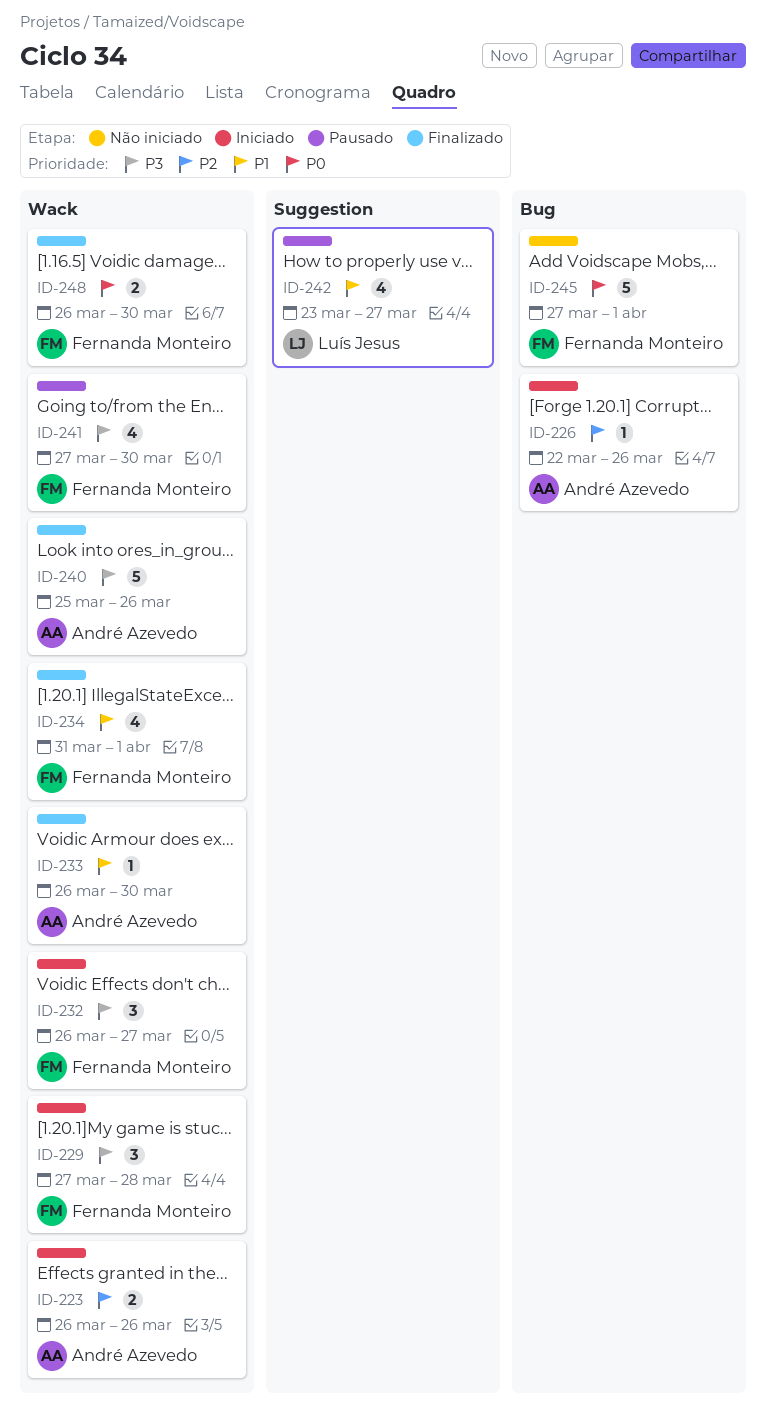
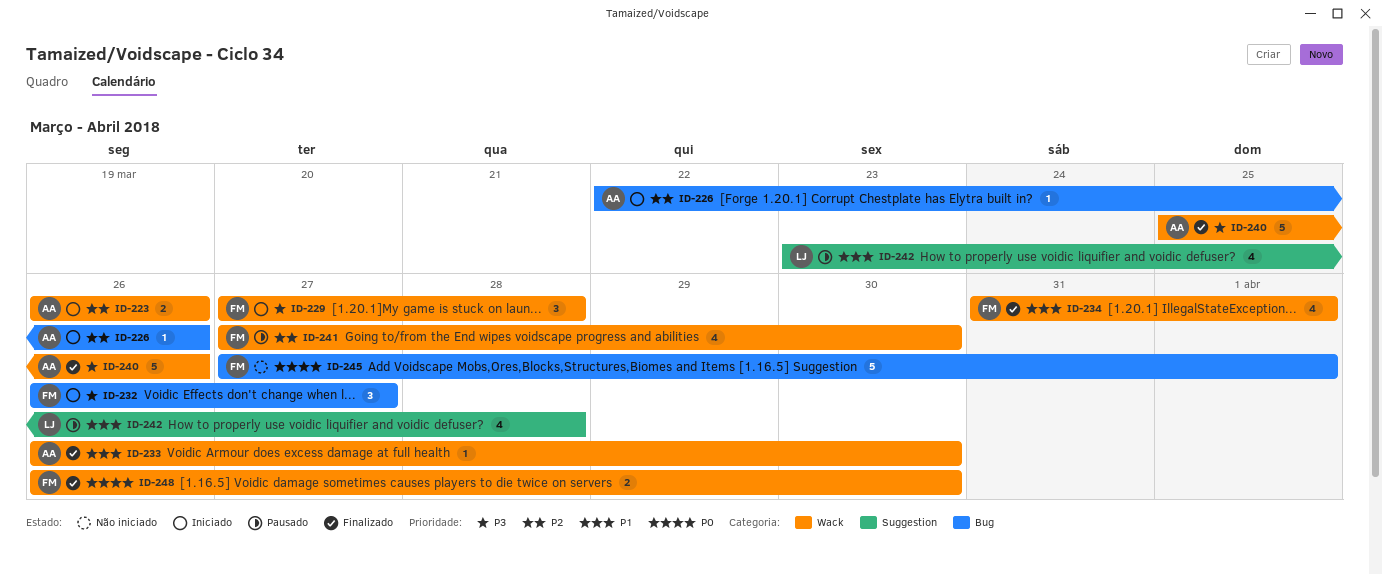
ID-232, label: Wack -> Bug
ID-241, priority: P3 -> P2
ID-242, due: Mar 27 -> Mar 28

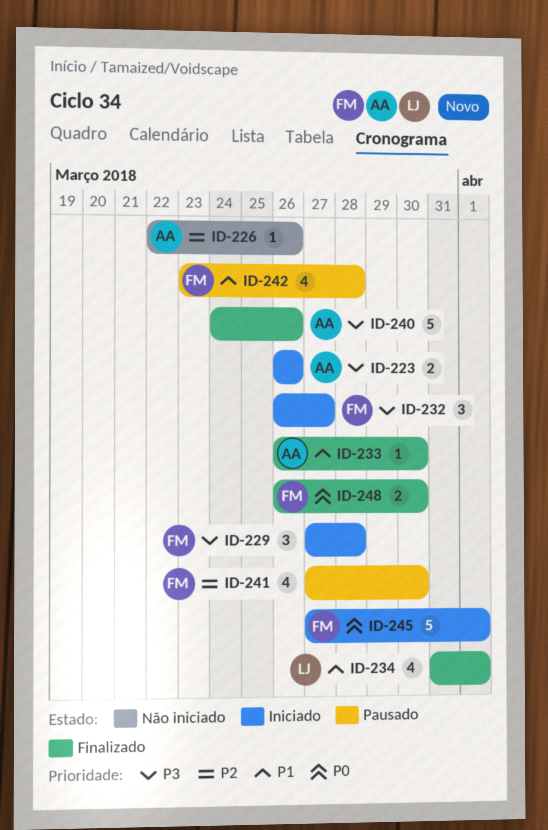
ID-223, priority: P2 -> P3
ID-226, status: Iniciado -> Não iniciado
ID-234, owner: FM -> LJ
ID-240, start: Mar 25 -> Mar 24
ID-242, owner: LJ -> FM
ID-245, status: Não iniciado -> Iniciado

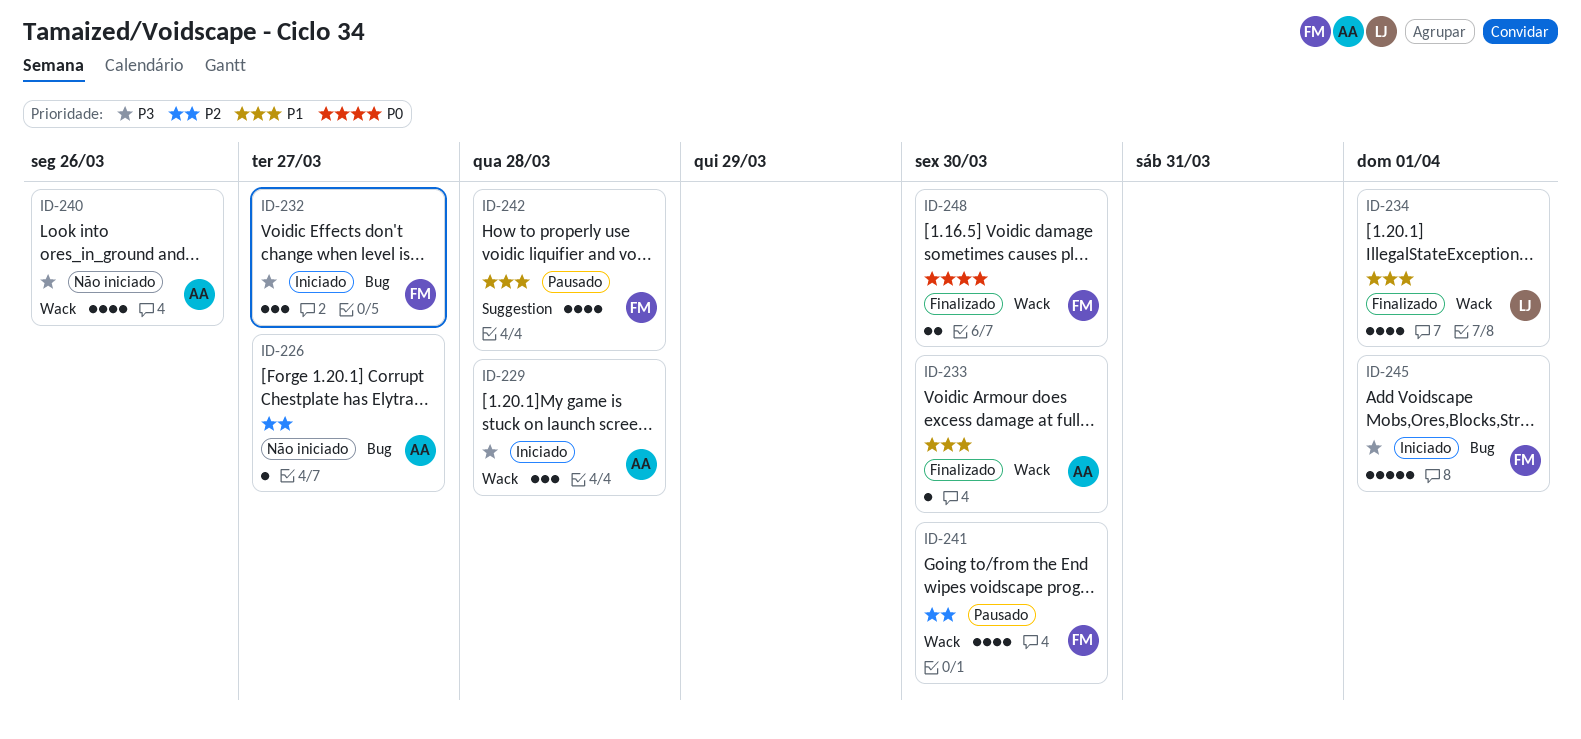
ID-223: present -> none
ID-226, due: Mar 26 -> Mar 27
ID-229, owner: FM -> AA
ID-240, status: Finalizado -> Não iniciado
ID-240, estimate: 5 -> 4
ID-245, priority: P0 -> P3

